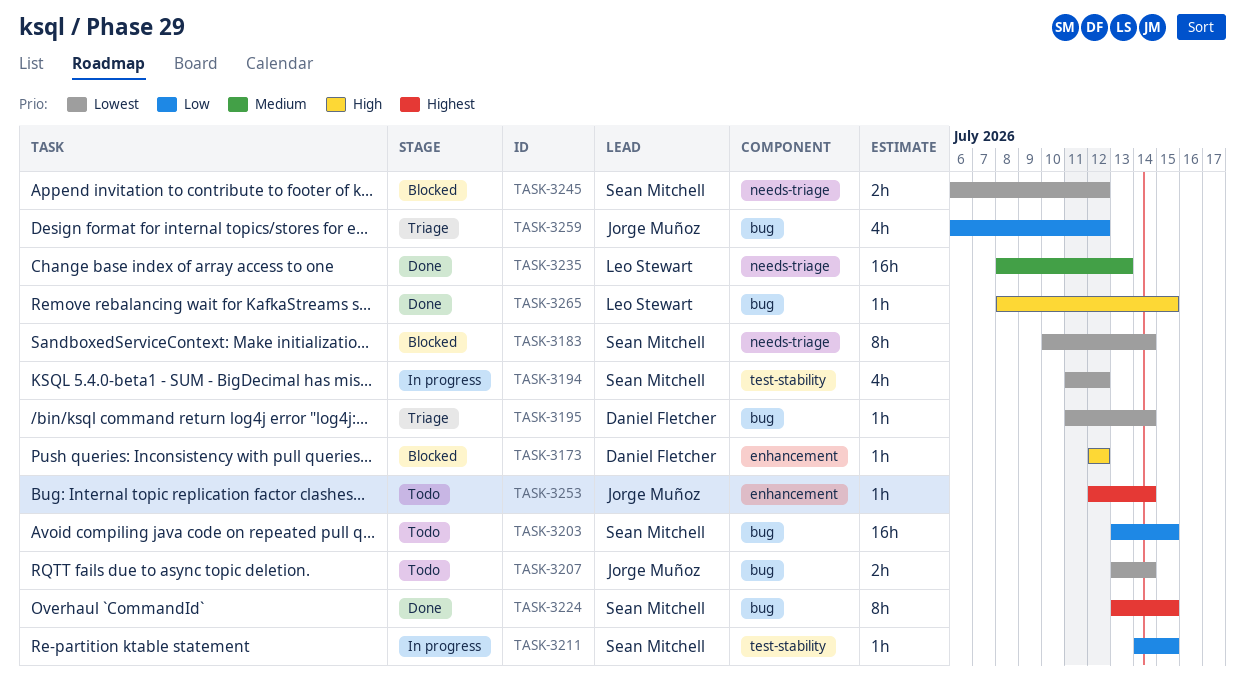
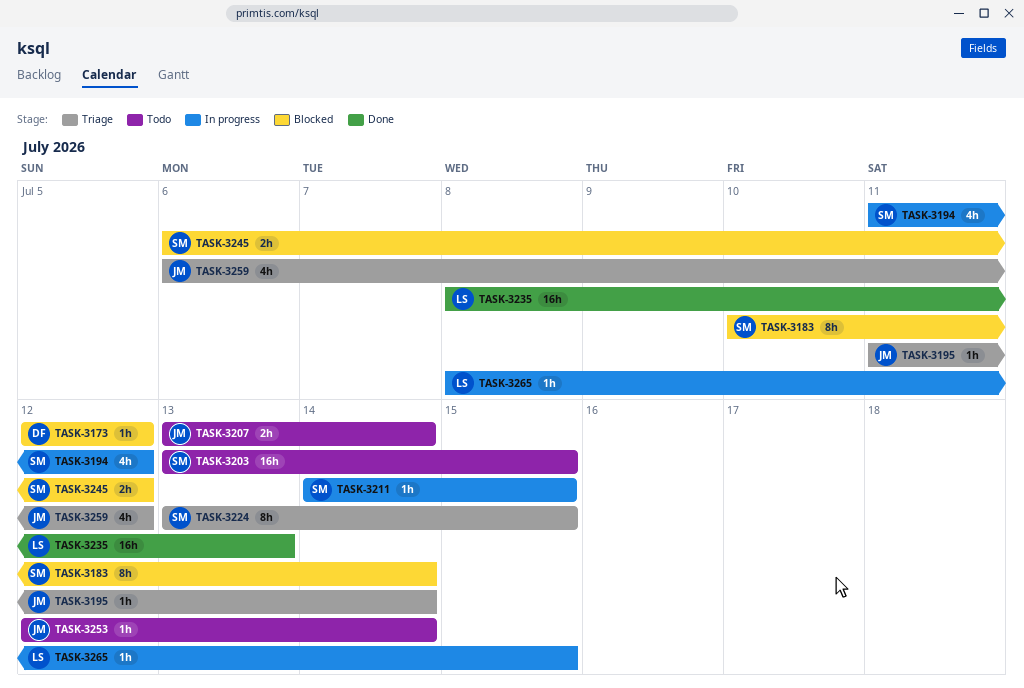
TASK-3195, owner: Daniel Fletcher -> Jorge Muñoz
TASK-3224, status: Done -> Triage
TASK-3265, status: Done -> In progress

